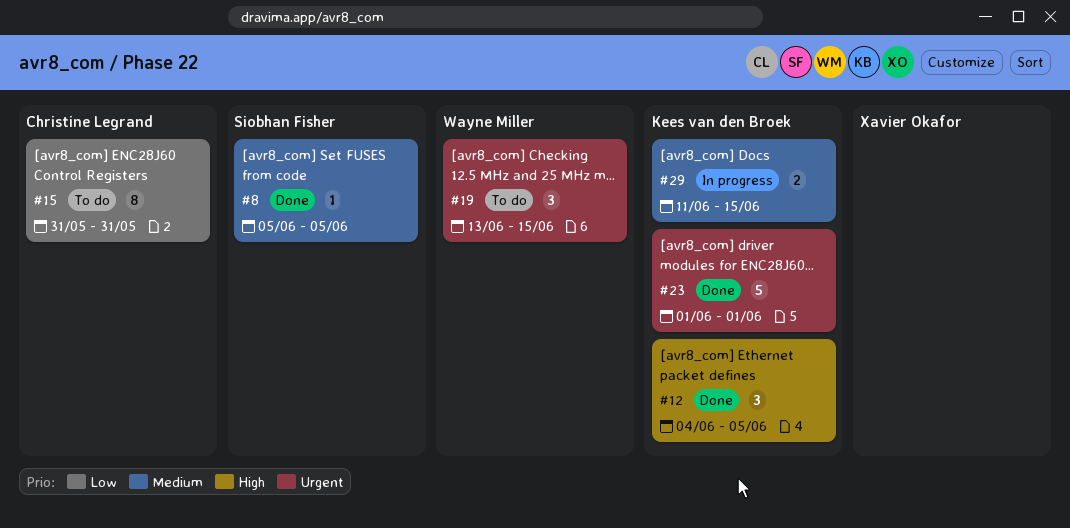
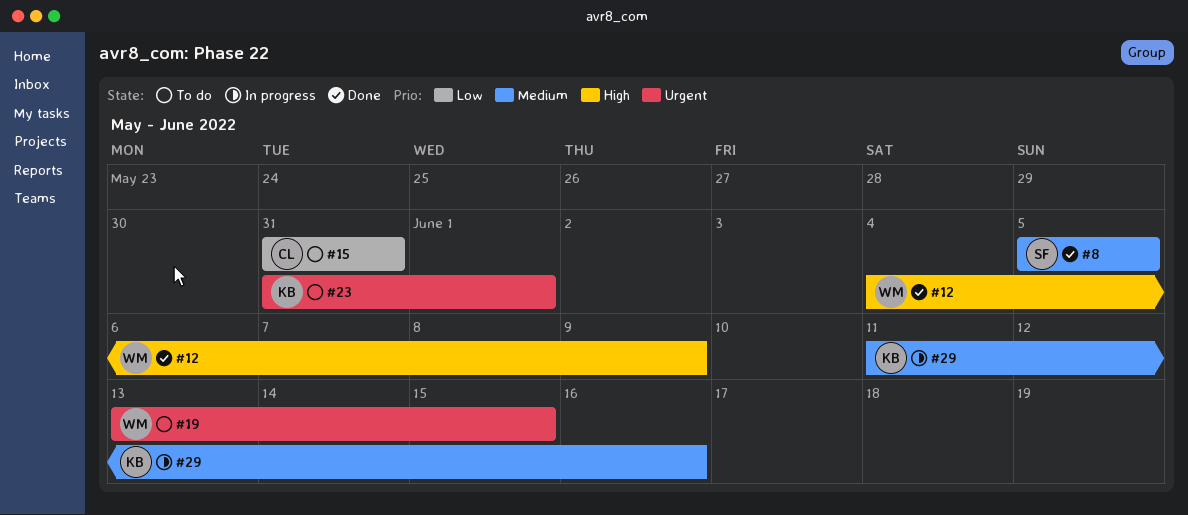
#12, owner: Kees van den Broek -> Wayne Miller
#12, due: Jun 5 -> Jun 9
#23, status: Done -> To do
#23, start: Jun 1 -> May 31
#29, due: Jun 15 -> Jun 16

